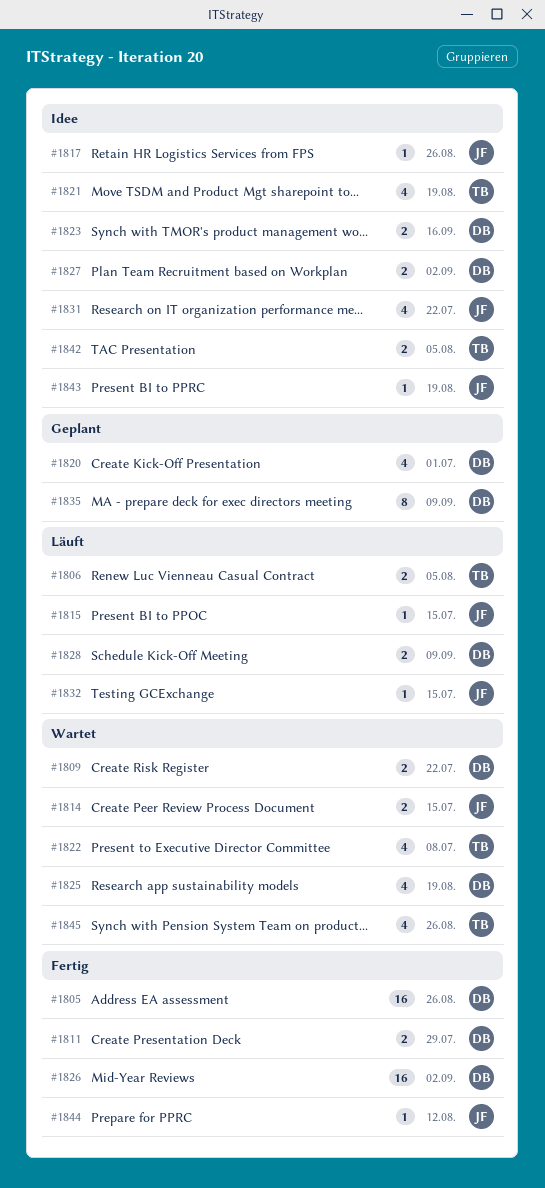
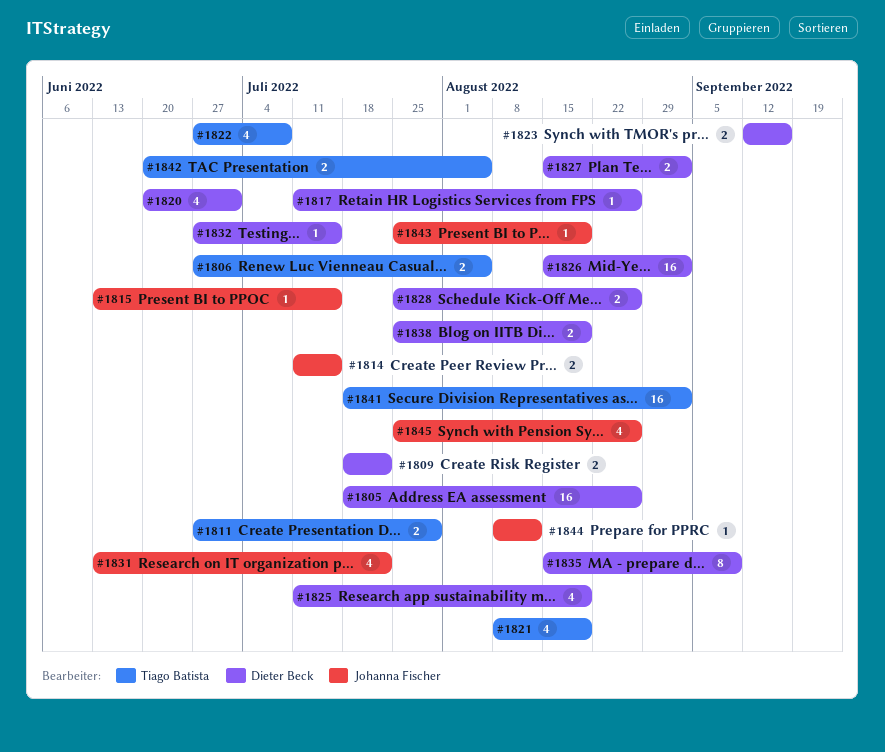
#1811, owner: Dieter Beck -> Tiago Batista
#1817, owner: Johanna Fischer -> Dieter Beck
#1828, due: Sep 9 -> Aug 26
#1832, owner: Johanna Fischer -> Dieter Beck
#1838: none -> present
#1841: none -> present
#1845, owner: Tiago Batista -> Johanna Fischer

